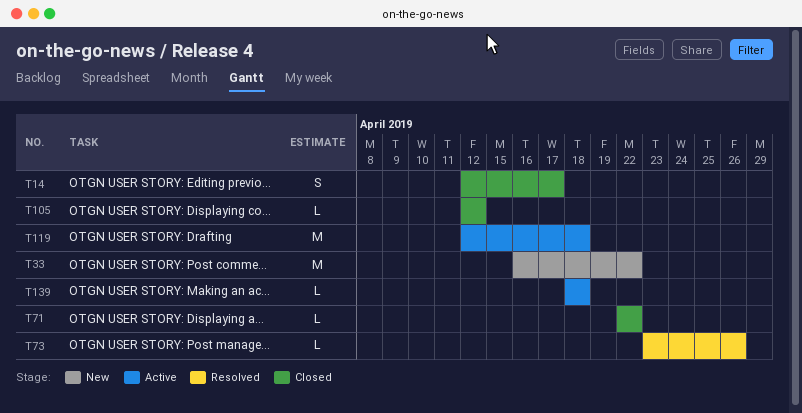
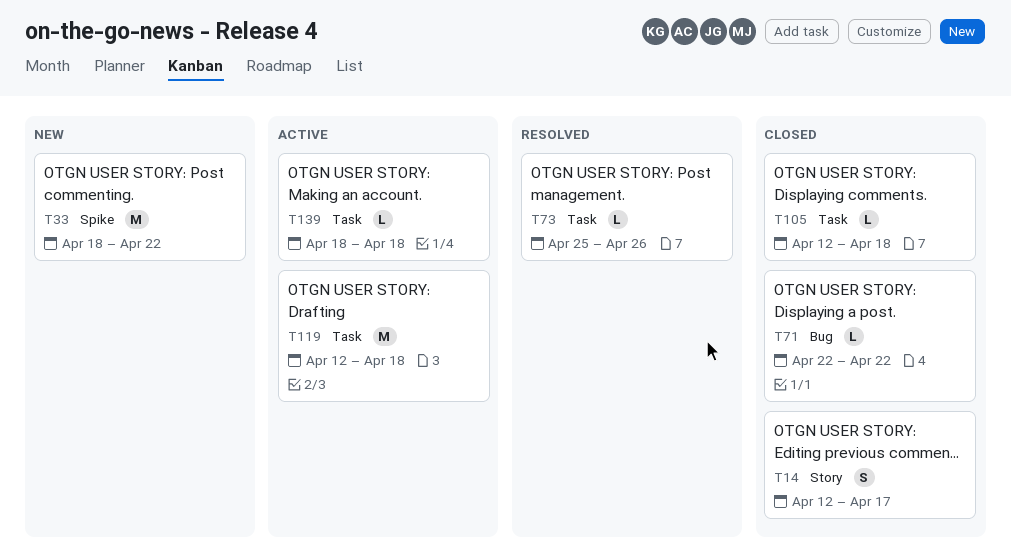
T33, start: Apr 16 -> Apr 18
T73, start: Apr 23 -> Apr 25
T105, due: Apr 12 -> Apr 18

